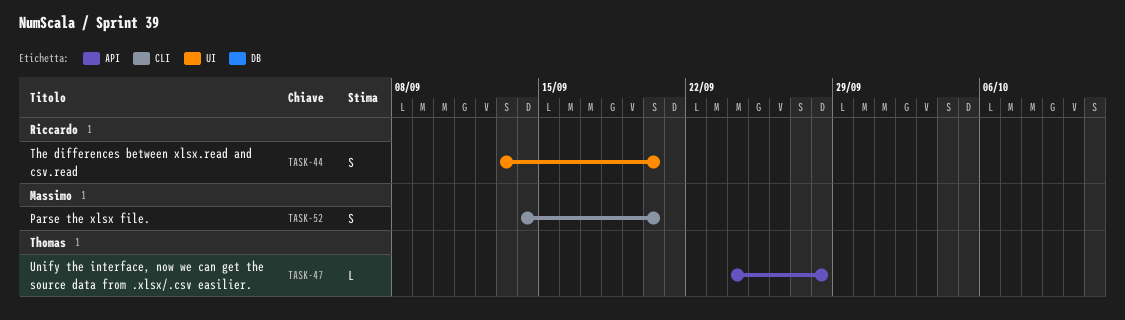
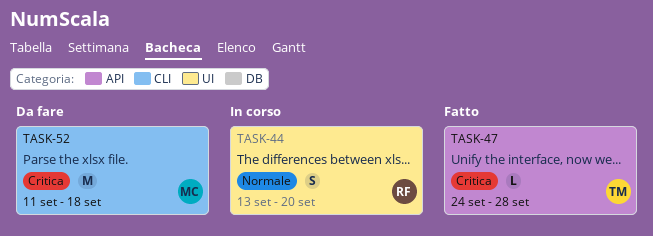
TASK-52, estimate: S -> M
TASK-52, start: Sep 14 -> Sep 11
TASK-52, due: Sep 20 -> Sep 18

